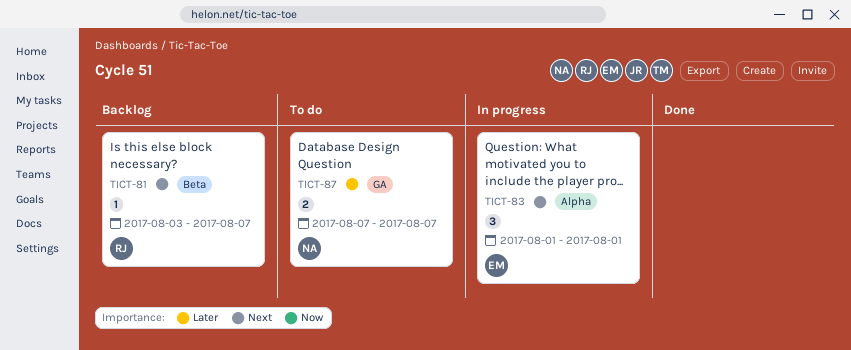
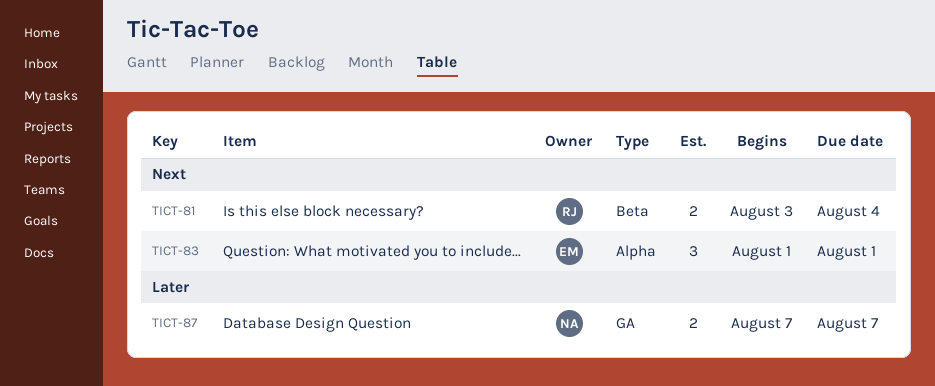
TICT-81, estimate: 1 -> 2
TICT-81, due: Aug 7 -> Aug 4

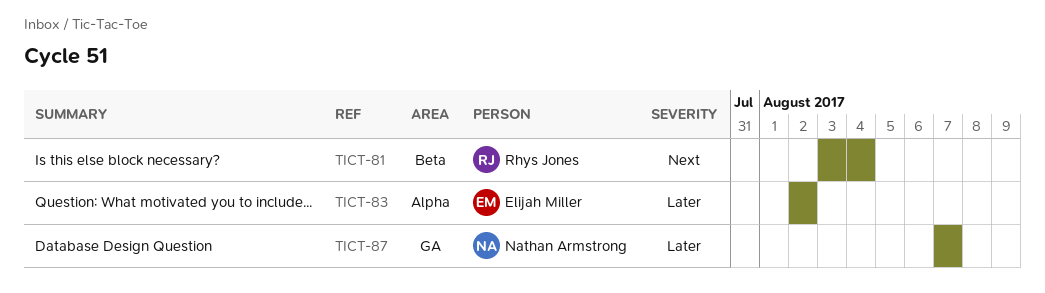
TICT-83, priority: Next -> Later
TICT-83, start: Aug 1 -> Aug 2
TICT-83, due: Aug 1 -> Aug 2

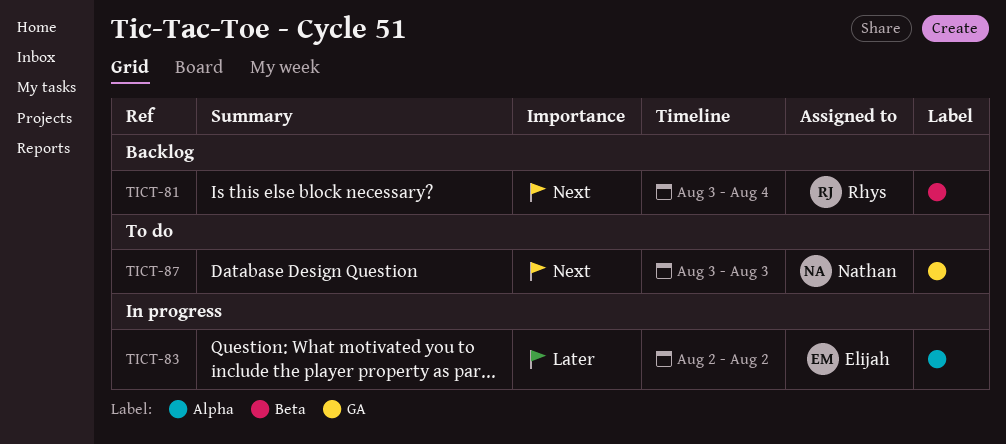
TICT-87, priority: Later -> Next
TICT-87, start: Aug 7 -> Aug 3
TICT-87, due: Aug 7 -> Aug 3

